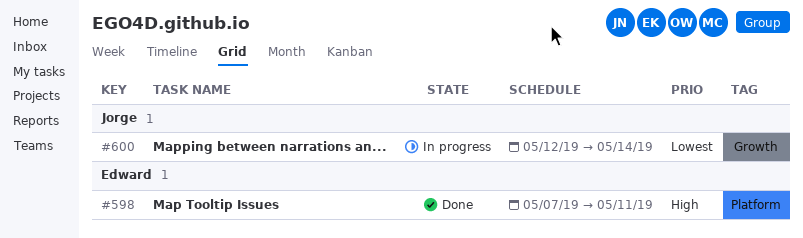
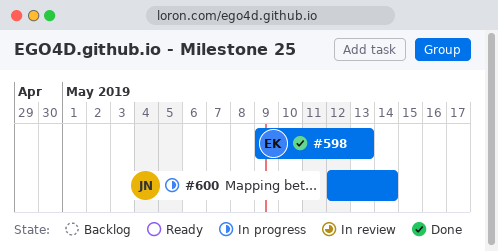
#598, start: May 7 -> May 9
#598, due: May 11 -> May 13

